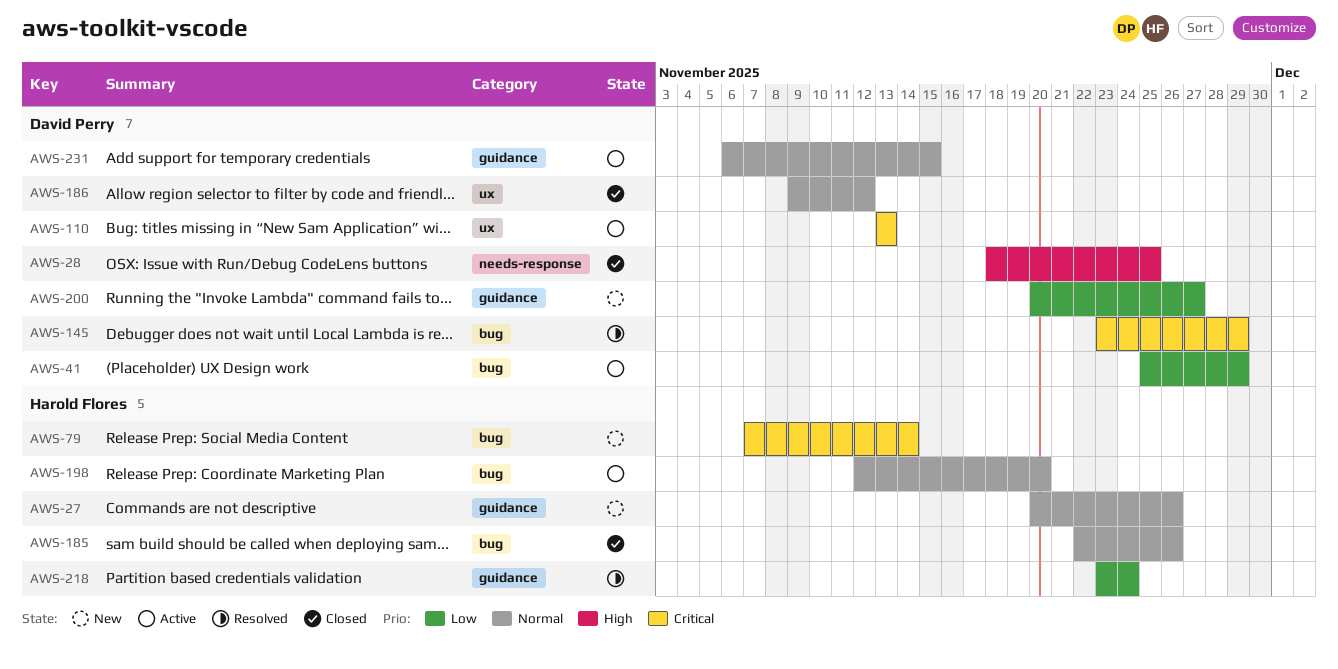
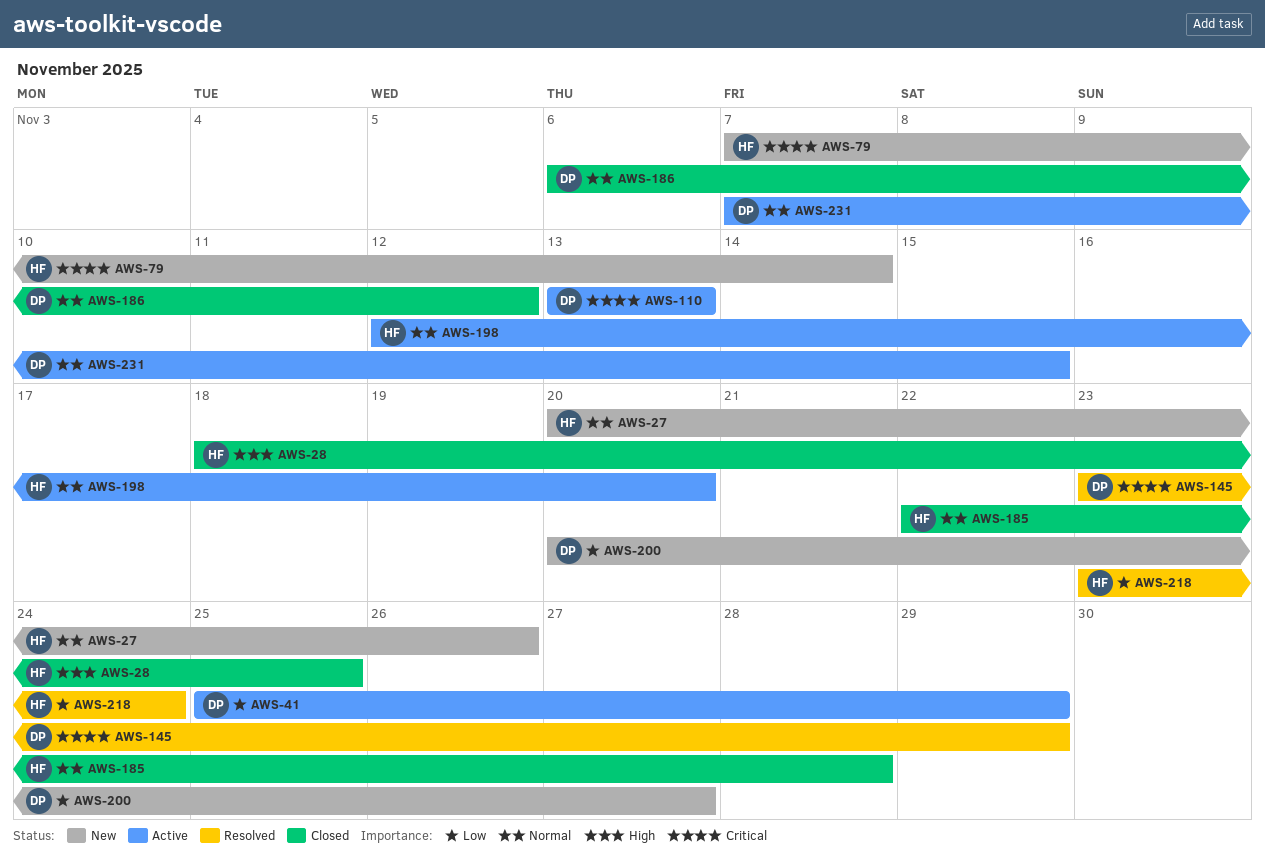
AWS-28, owner: David Perry -> Harold Flores
AWS-185, due: Nov 26 -> Nov 28
AWS-186, start: Nov 9 -> Nov 6
AWS-231, start: Nov 6 -> Nov 7

